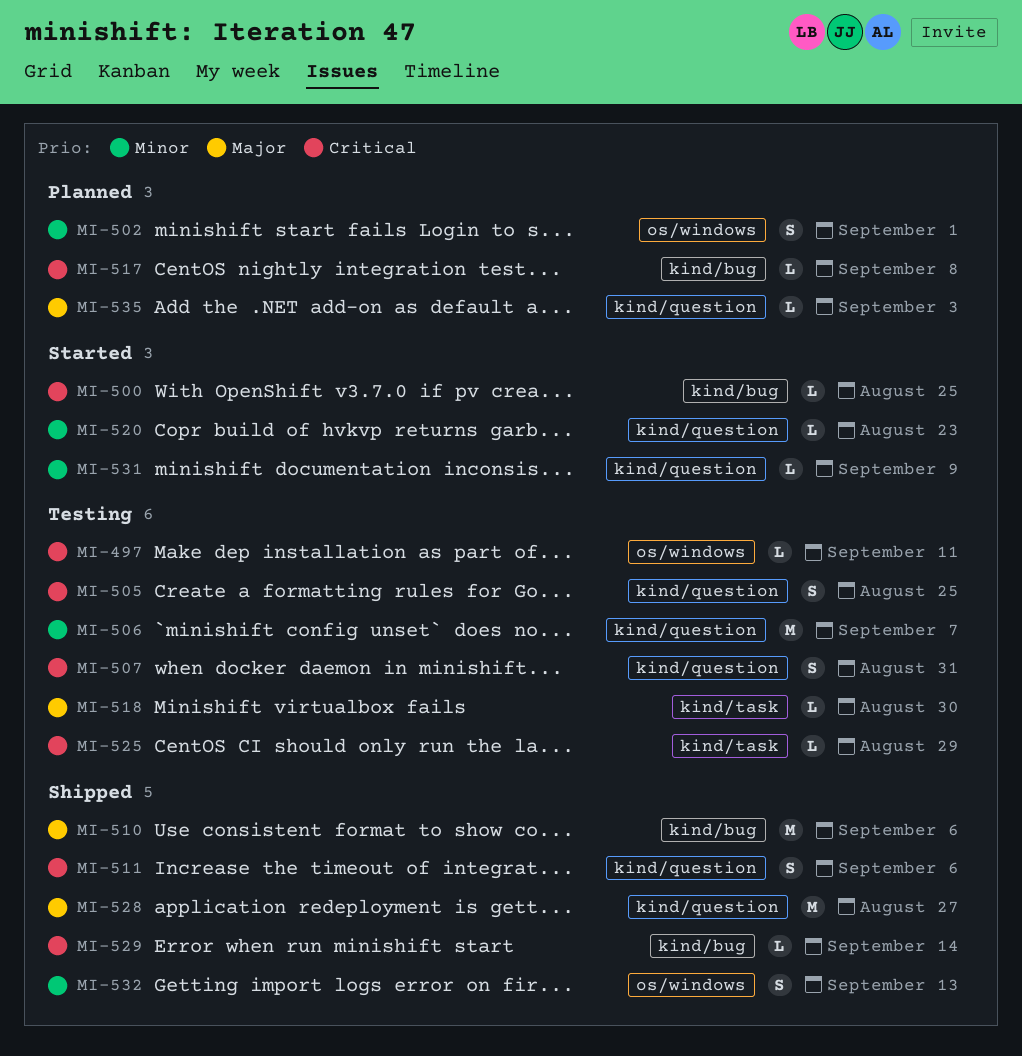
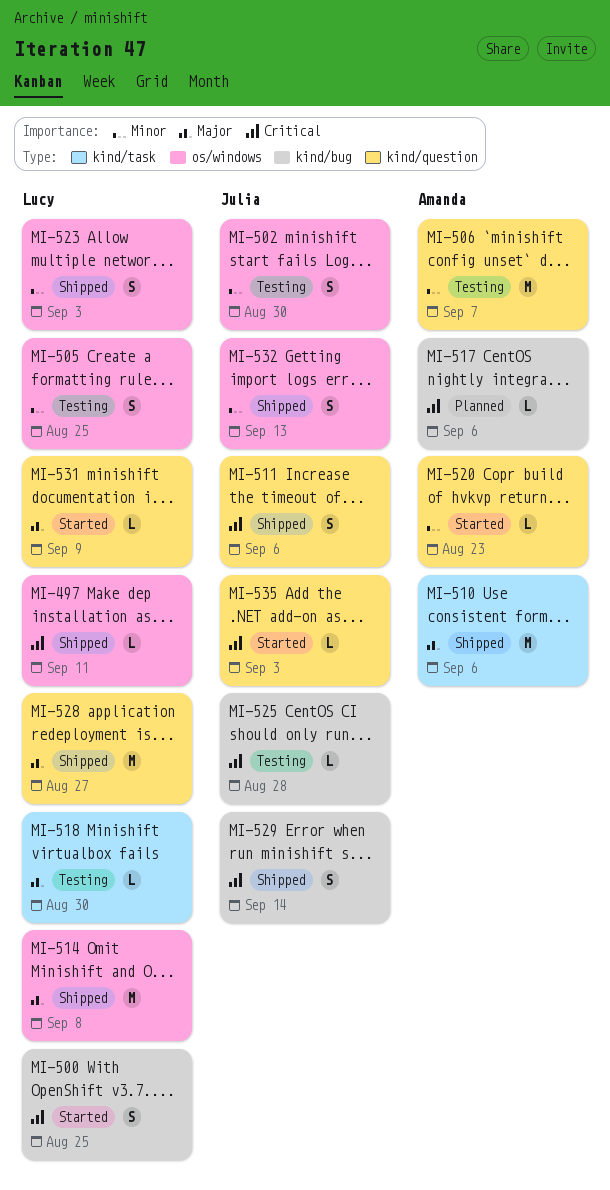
MI-497, status: Testing -> Shipped
MI-500, estimate: L -> S
MI-502, status: Planned -> Testing
MI-502, due: Sep 1 -> Aug 30
MI-505, priority: Critical -> Minor
MI-505, label: kind/question -> os/windows
MI-507: present -> none
MI-510, label: kind/bug -> kind/task
MI-514: none -> present
MI-517, due: Sep 8 -> Sep 6
MI-523: none -> present
MI-525, label: kind/task -> kind/bug
MI-525, due: Aug 29 -> Aug 28
MI-529, estimate: L -> S
MI-531, priority: Minor -> Major
MI-535, status: Planned -> Started
MI-535, priority: Major -> Critical

